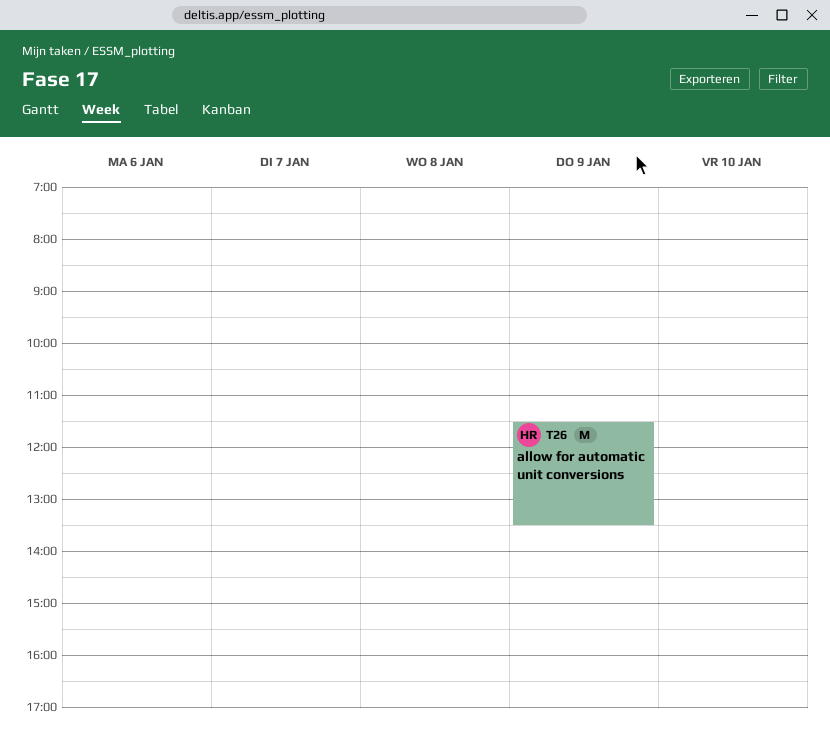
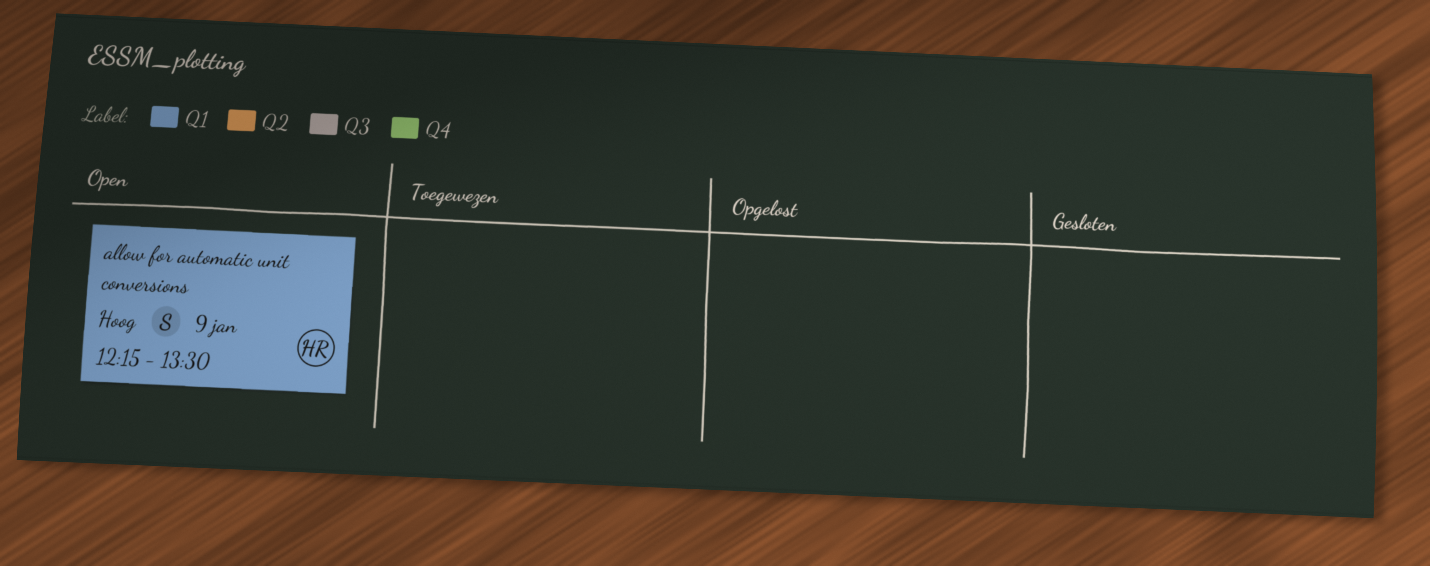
allow for automatic unit conversions, estimate: M -> S
allow for automatic unit conversions, begins: 11:30 -> 12:15

